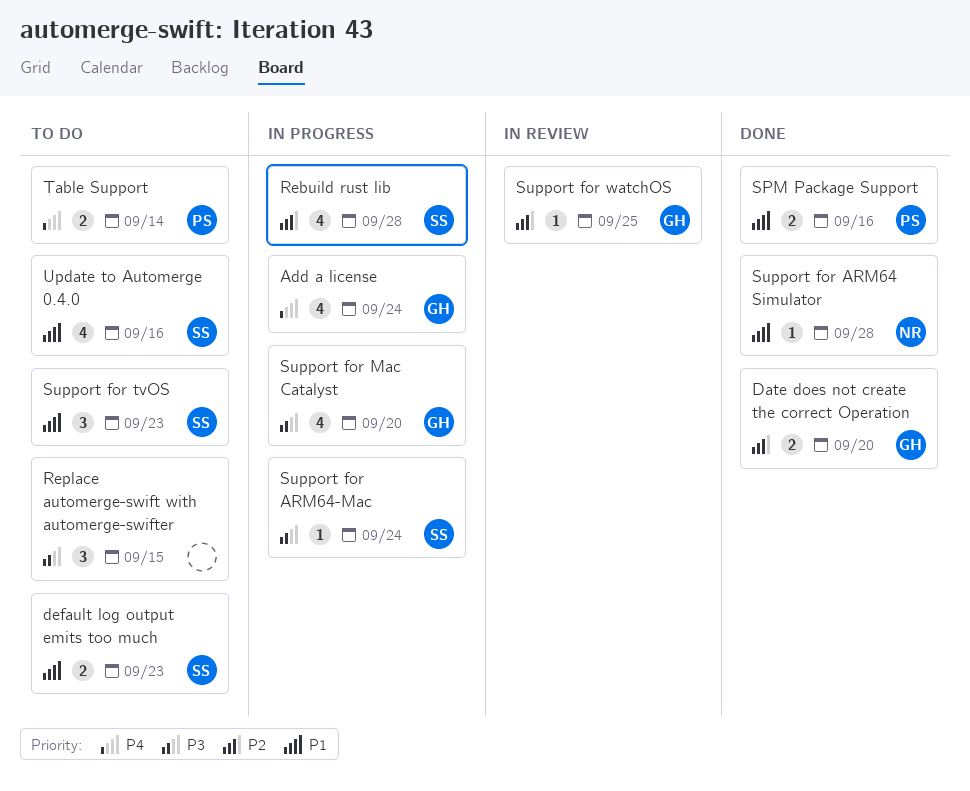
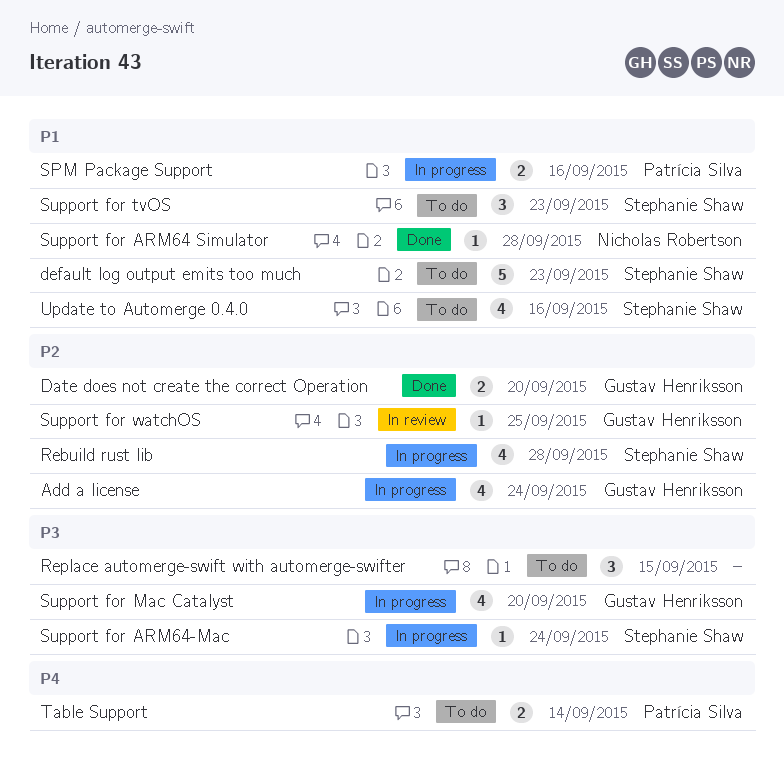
Add a license, priority: P4 -> P2
default log output emits too much, estimate: 2 -> 5
SPM Package Support, status: Done -> In progress

